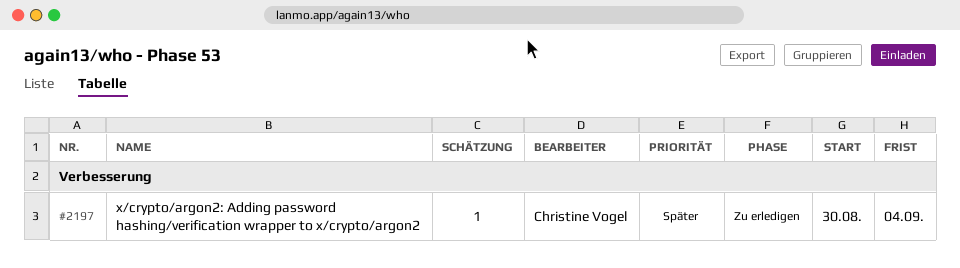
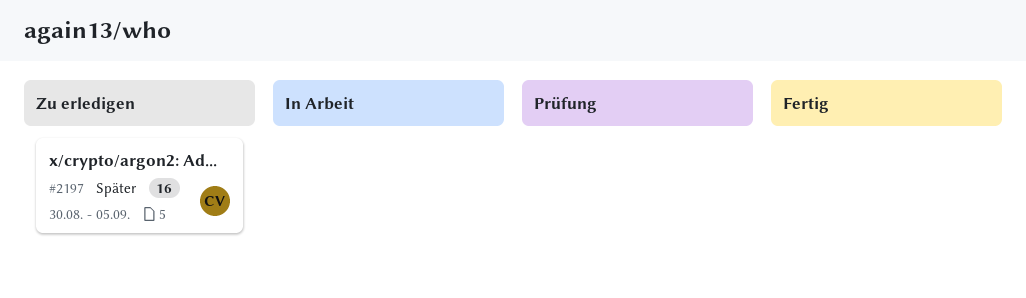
#2197, estimate: 1 -> 16
#2197, due: Sep 4 -> Sep 5

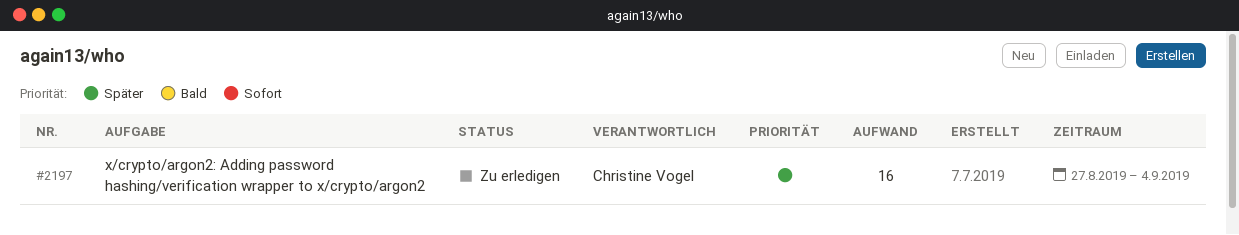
#2197, start: Aug 30 -> Aug 27
#2197, due: Sep 5 -> Sep 4

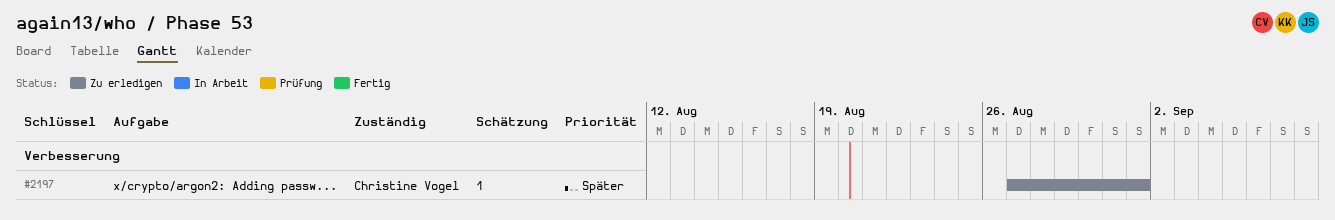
#2197, estimate: 16 -> 1
#2197, due: Sep 4 -> Sep 1

